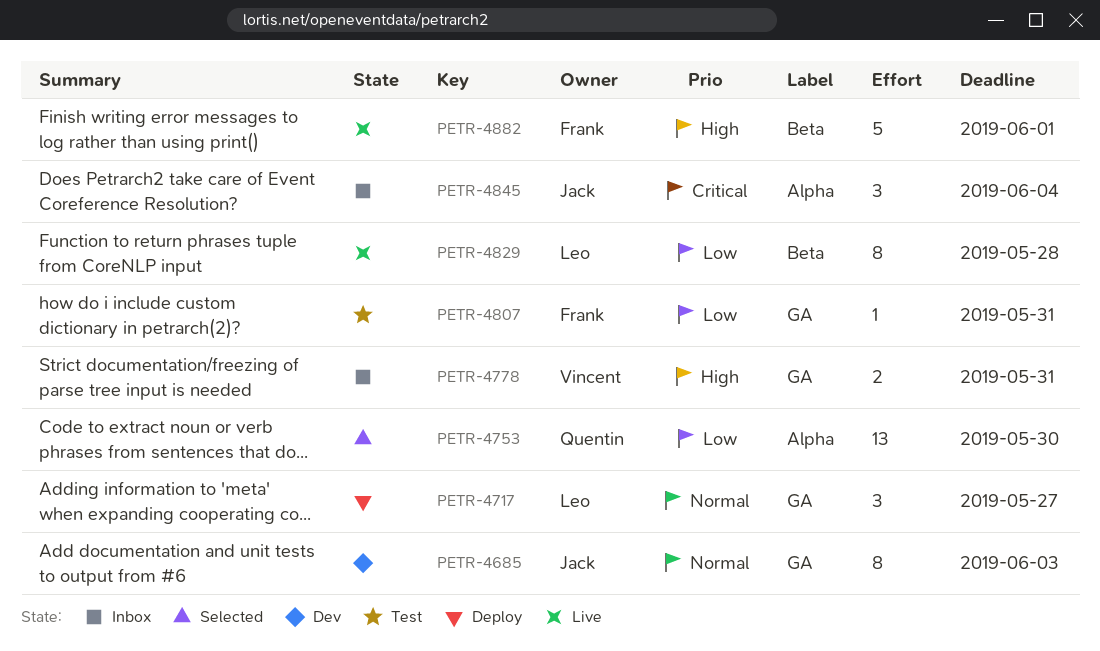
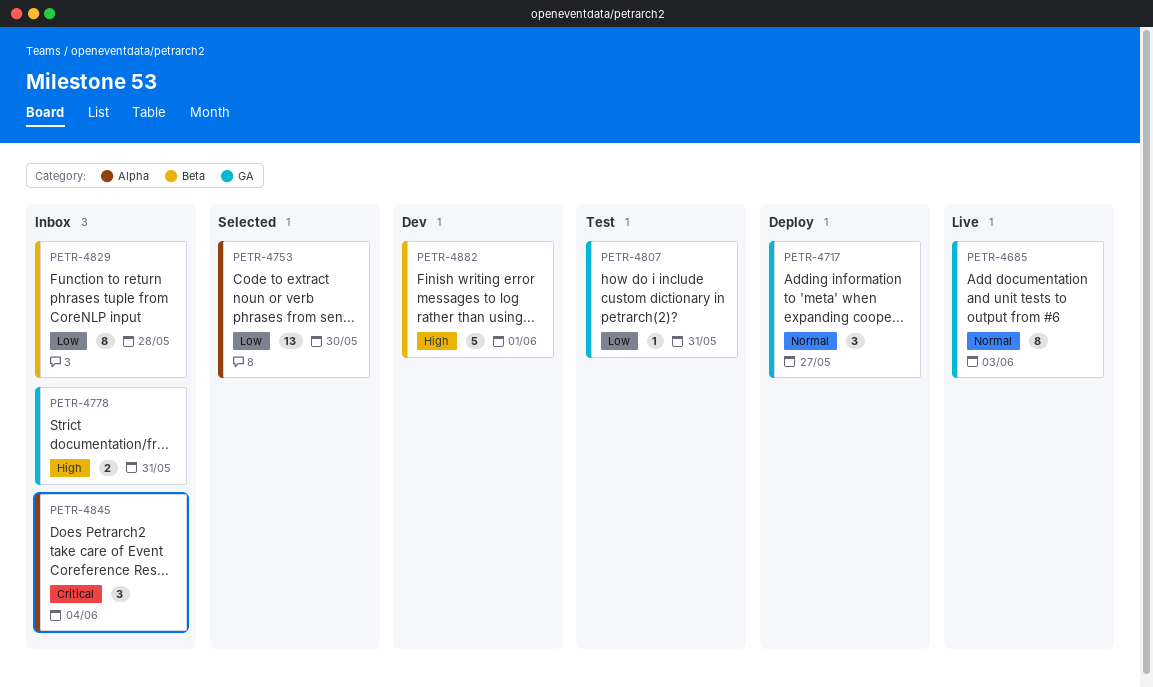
PETR-4685, status: Dev -> Live
PETR-4829, status: Live -> Inbox
PETR-4882, status: Live -> Dev

